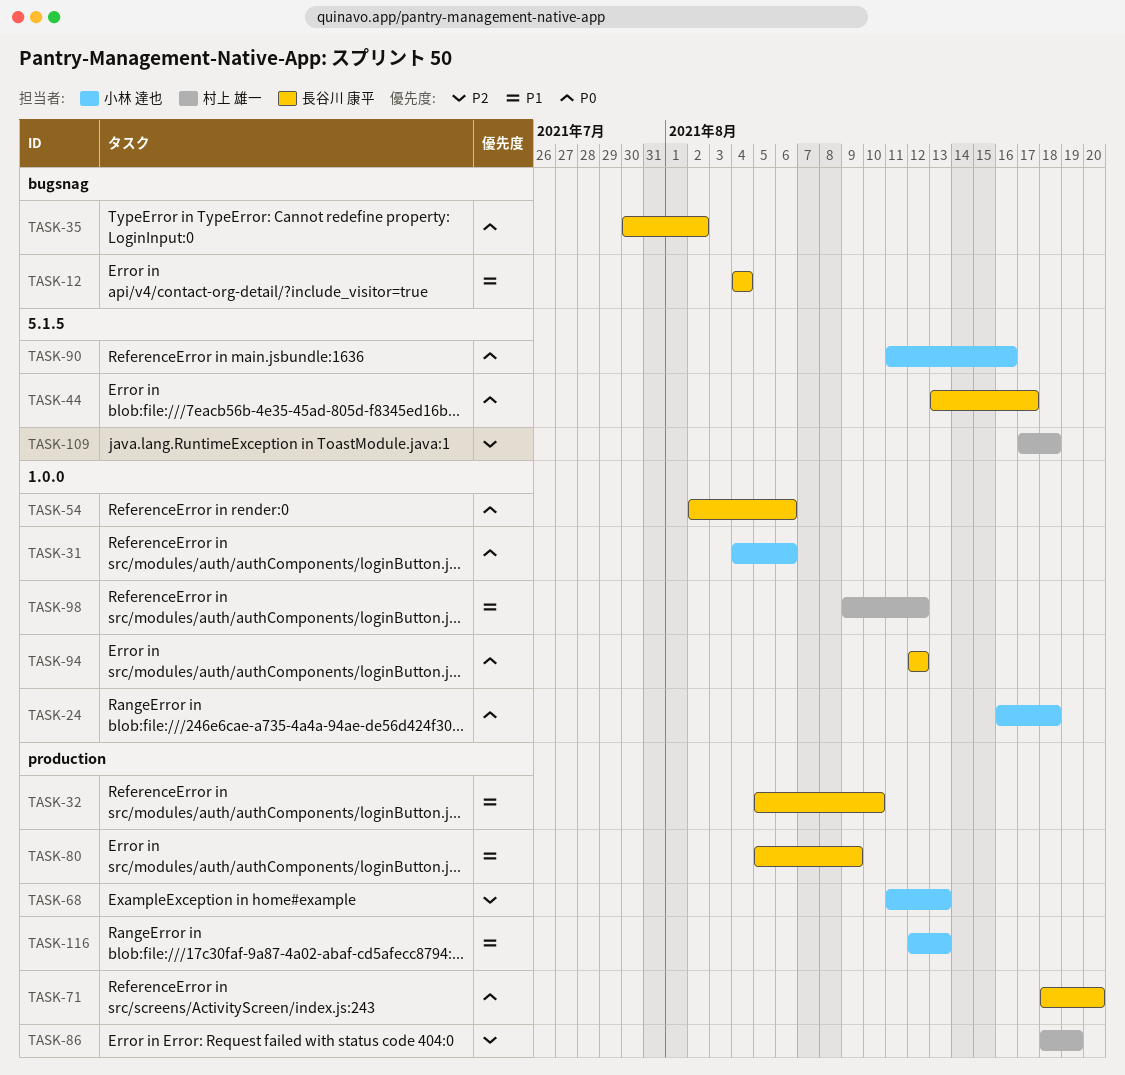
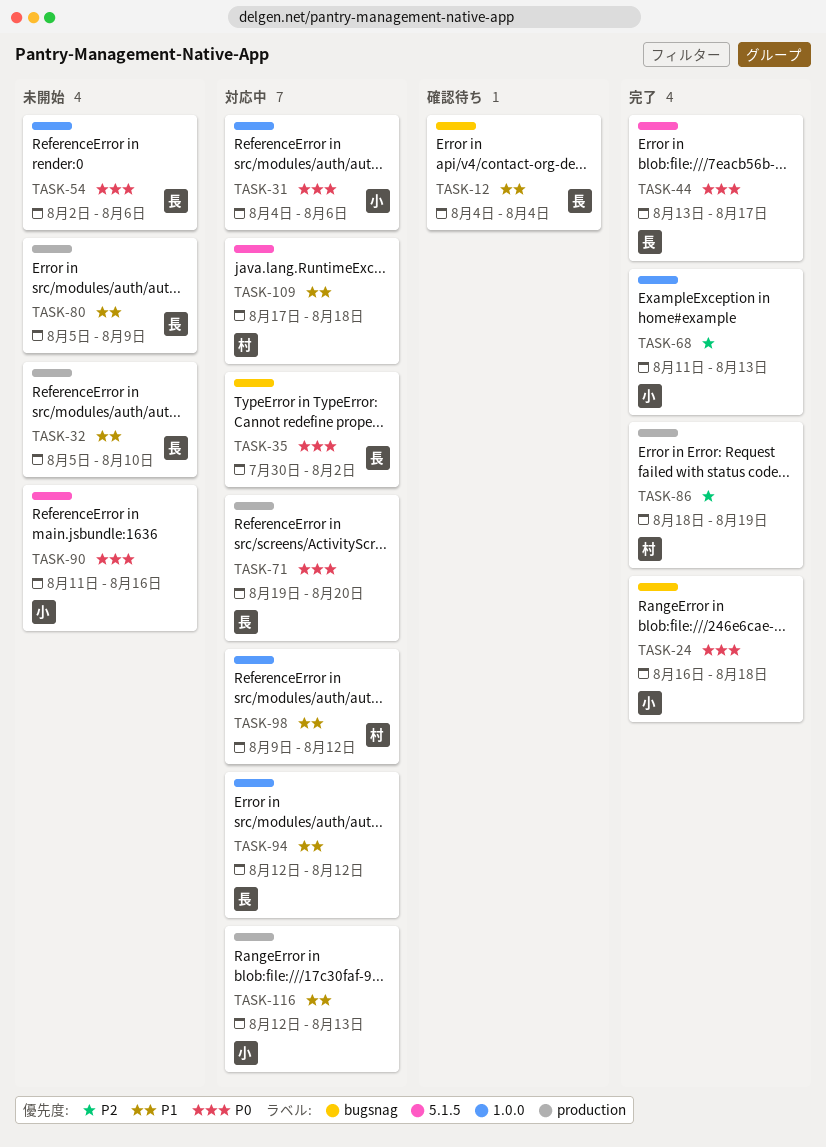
TASK-24, label: 1.0.0 -> bugsnag
TASK-68, label: production -> 1.0.0
TASK-71, start: Aug 18 -> Aug 19
TASK-94, priority: P0 -> P1
TASK-109, priority: P2 -> P1

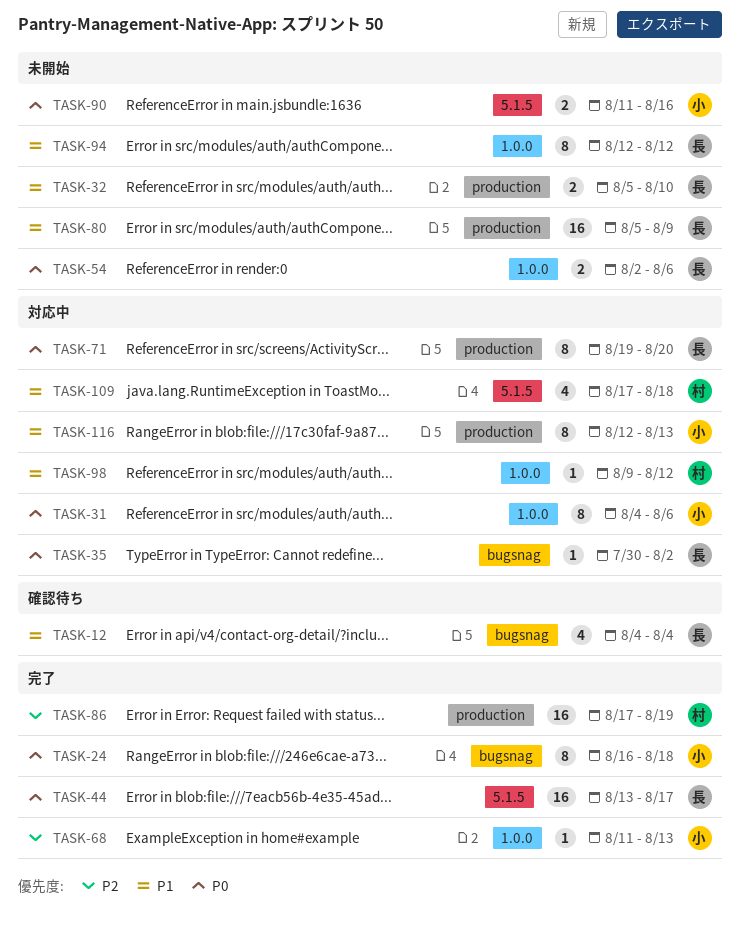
TASK-86, start: Aug 18 -> Aug 17
TASK-94, status: 対応中 -> 未開始

